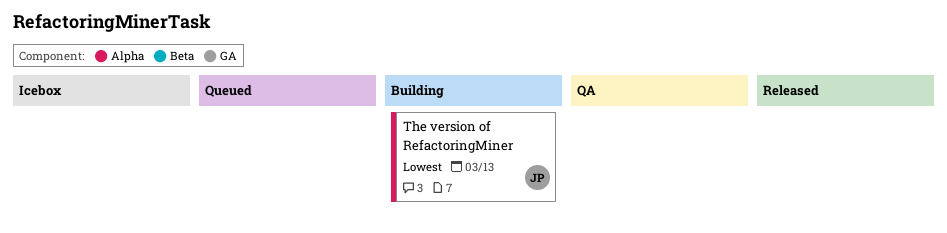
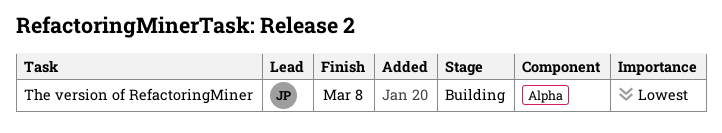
The version of RefactoringMiner, due: Mar 13 -> Mar 8

